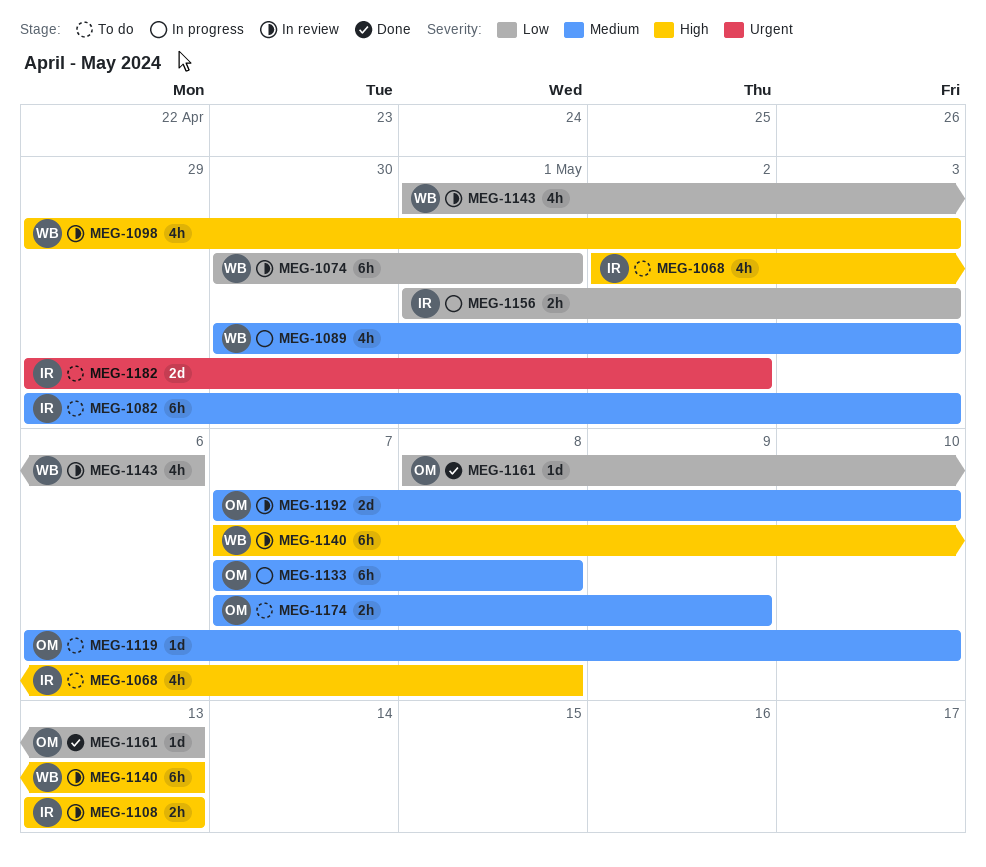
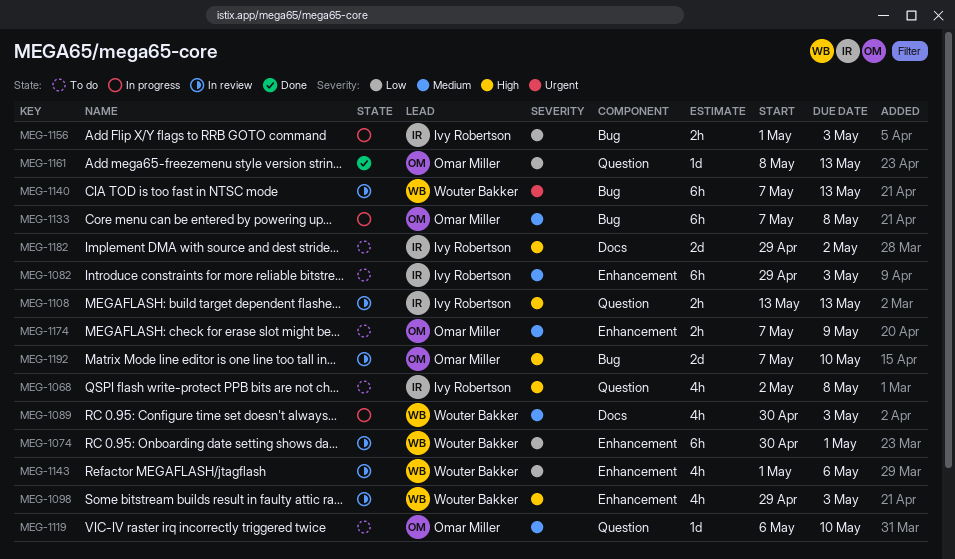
MEG-1140, priority: High -> Urgent
MEG-1182, priority: Urgent -> High
MEG-1192, priority: Medium -> High

